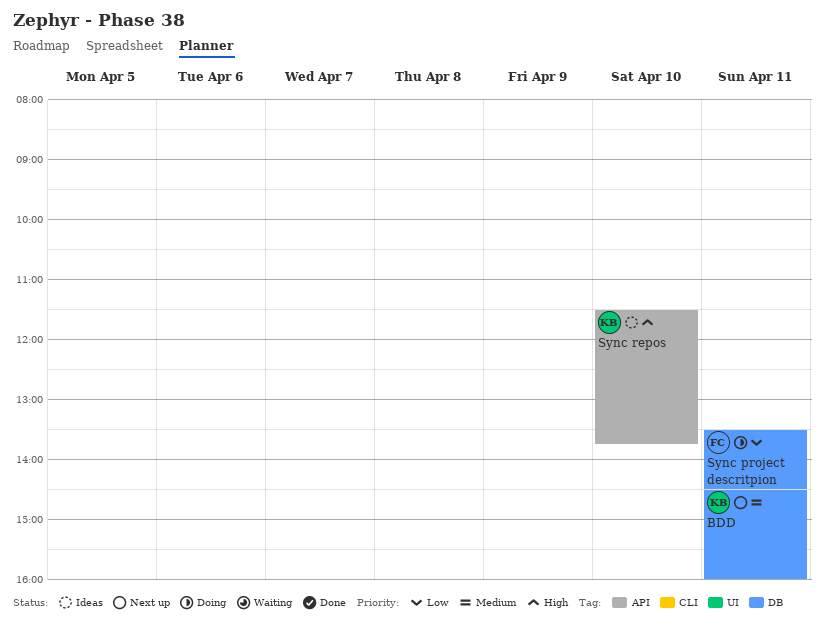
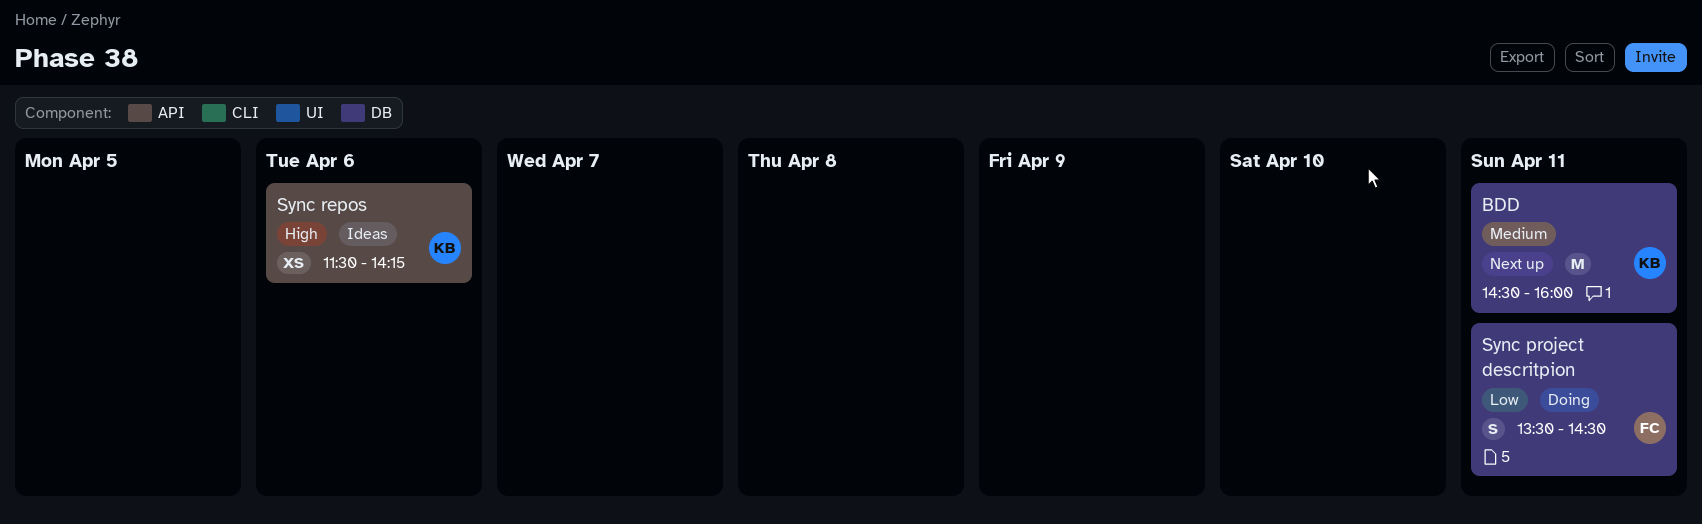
Sync repos, day: Apr 10 -> Apr 6
Sync repos, ends: 13:45 -> 14:15

